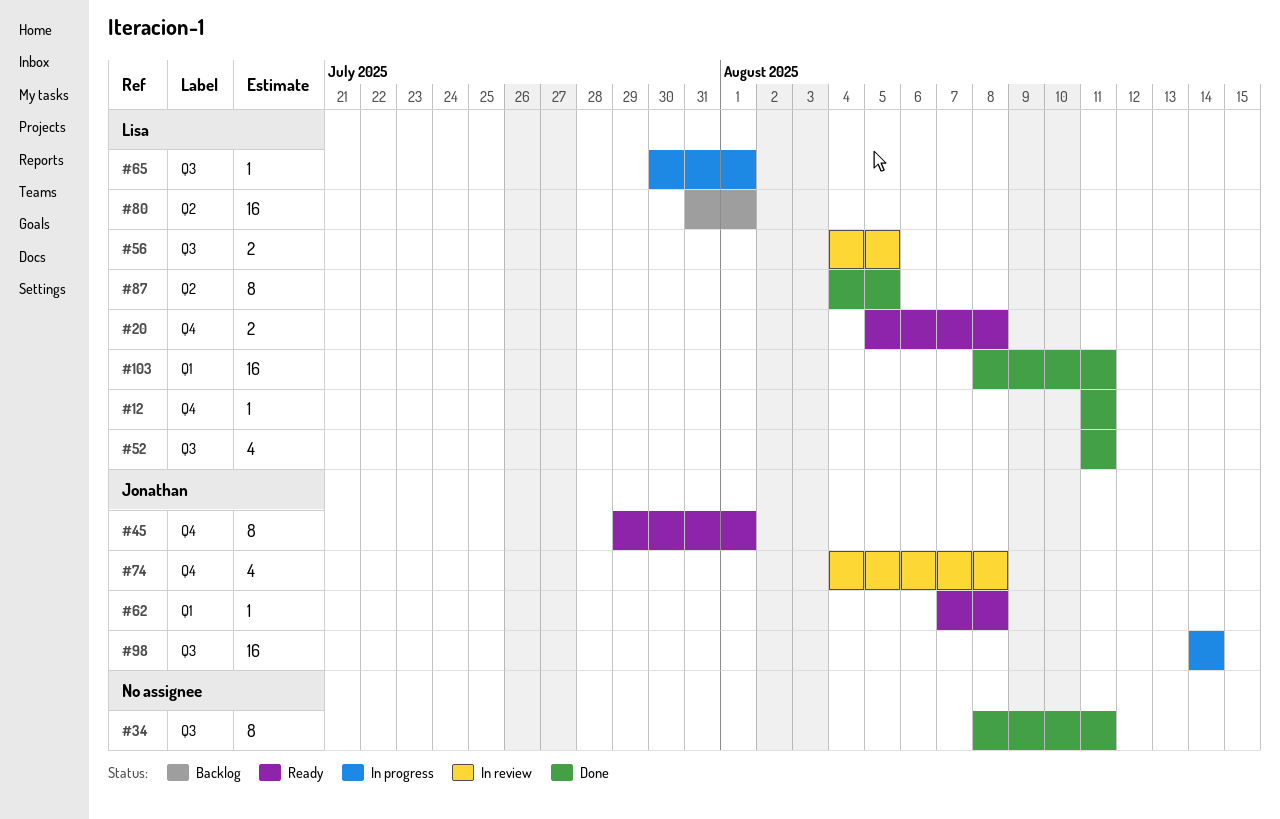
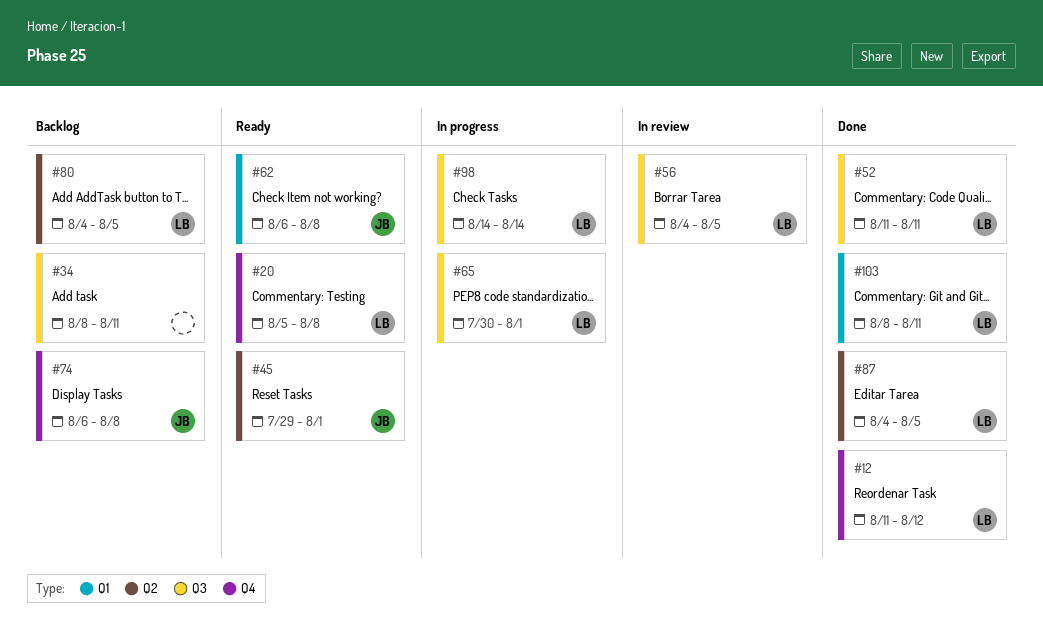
#12, due: Aug 11 -> Aug 12
#34, status: Done -> Backlog
#45, label: Q4 -> Q2
#62, start: Aug 7 -> Aug 6
#74, status: In review -> Backlog
#74, start: Aug 4 -> Aug 6
#80, start: Jul 31 -> Aug 4
#80, due: Aug 1 -> Aug 5
#98, owner: Jonathan -> Lisa

